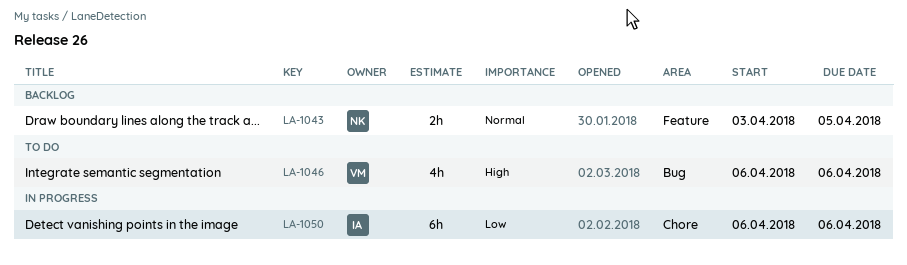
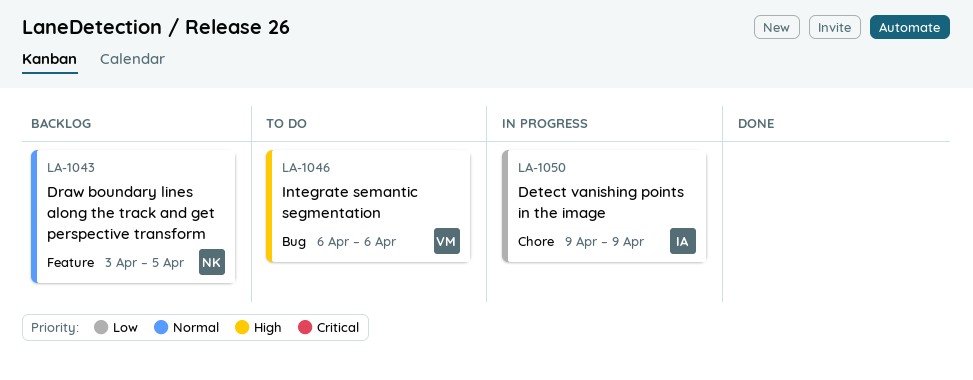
LA-1050, start: Apr 6 -> Apr 9
LA-1050, due: Apr 6 -> Apr 9

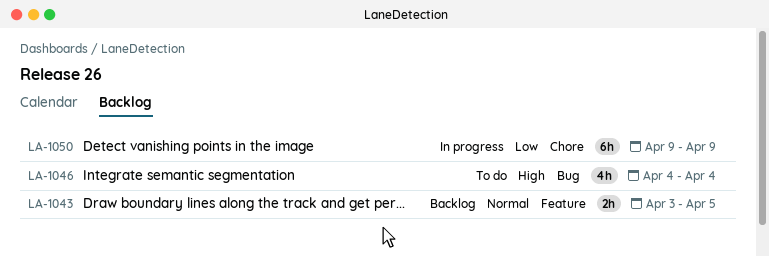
LA-1046, start: Apr 6 -> Apr 4
LA-1046, due: Apr 6 -> Apr 4

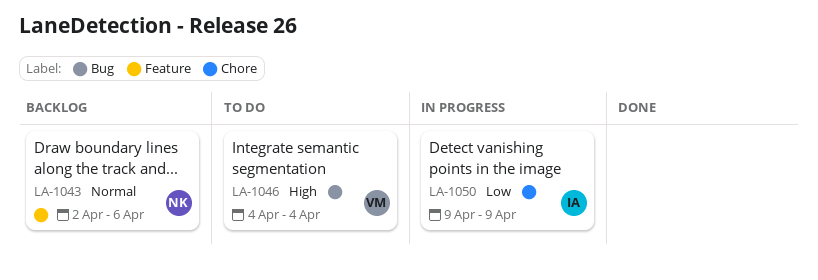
LA-1043, start: Apr 3 -> Apr 2
LA-1043, due: Apr 5 -> Apr 6

